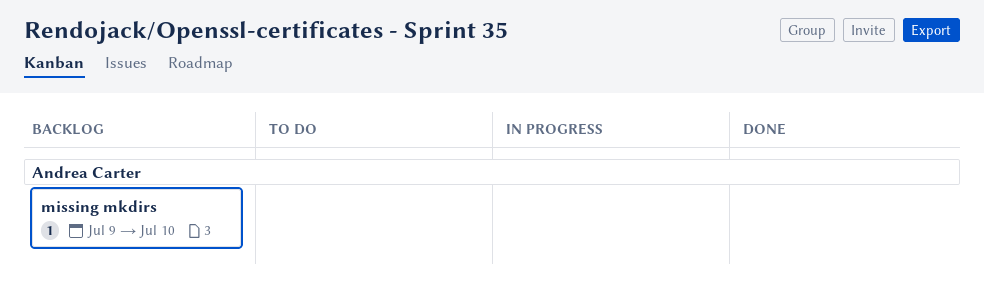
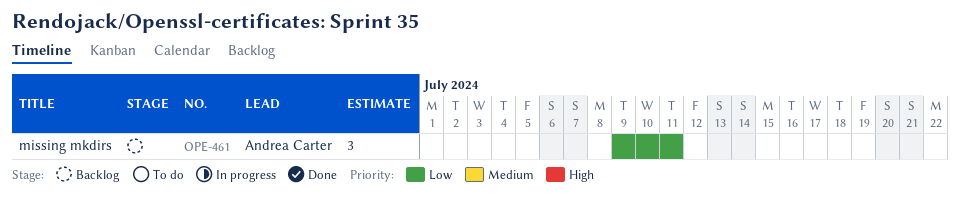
missing mkdirs, estimate: 1 -> 3
missing mkdirs, due: Jul 10 -> Jul 11

